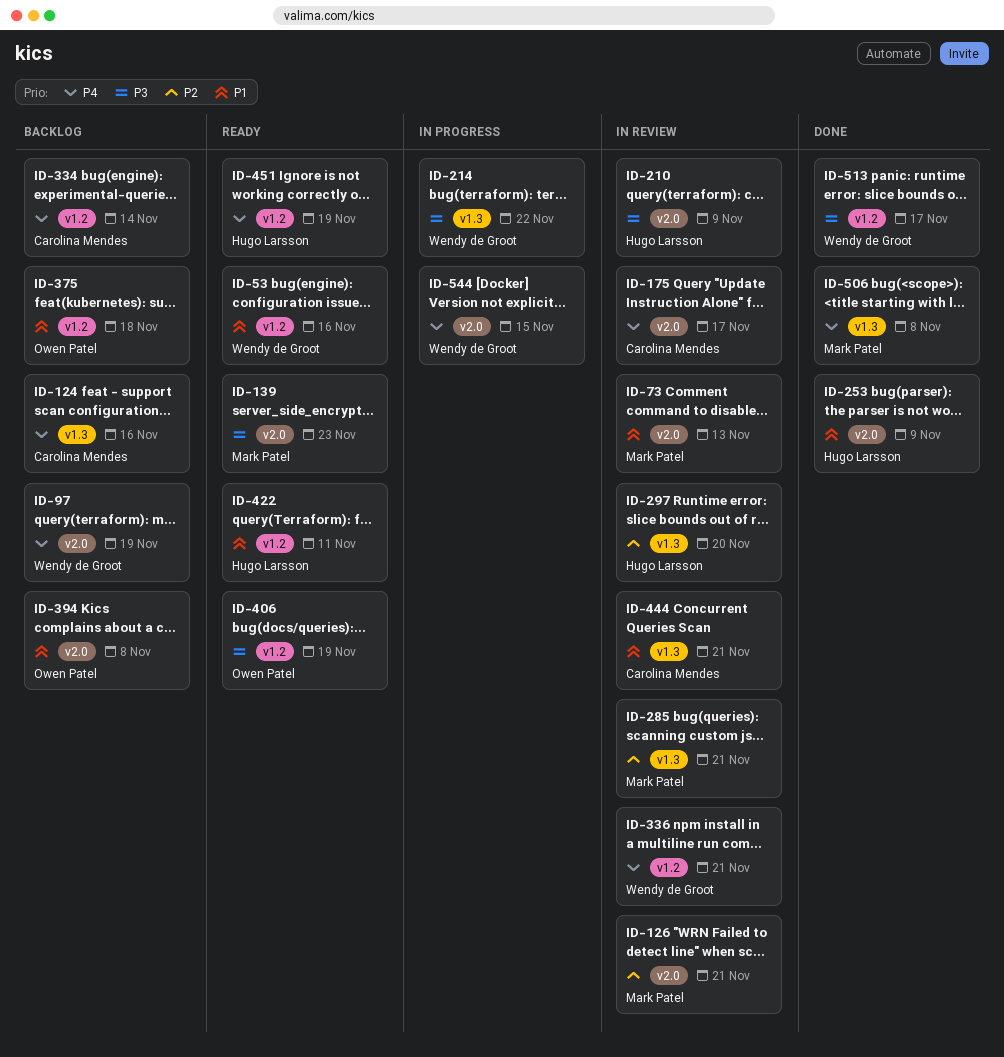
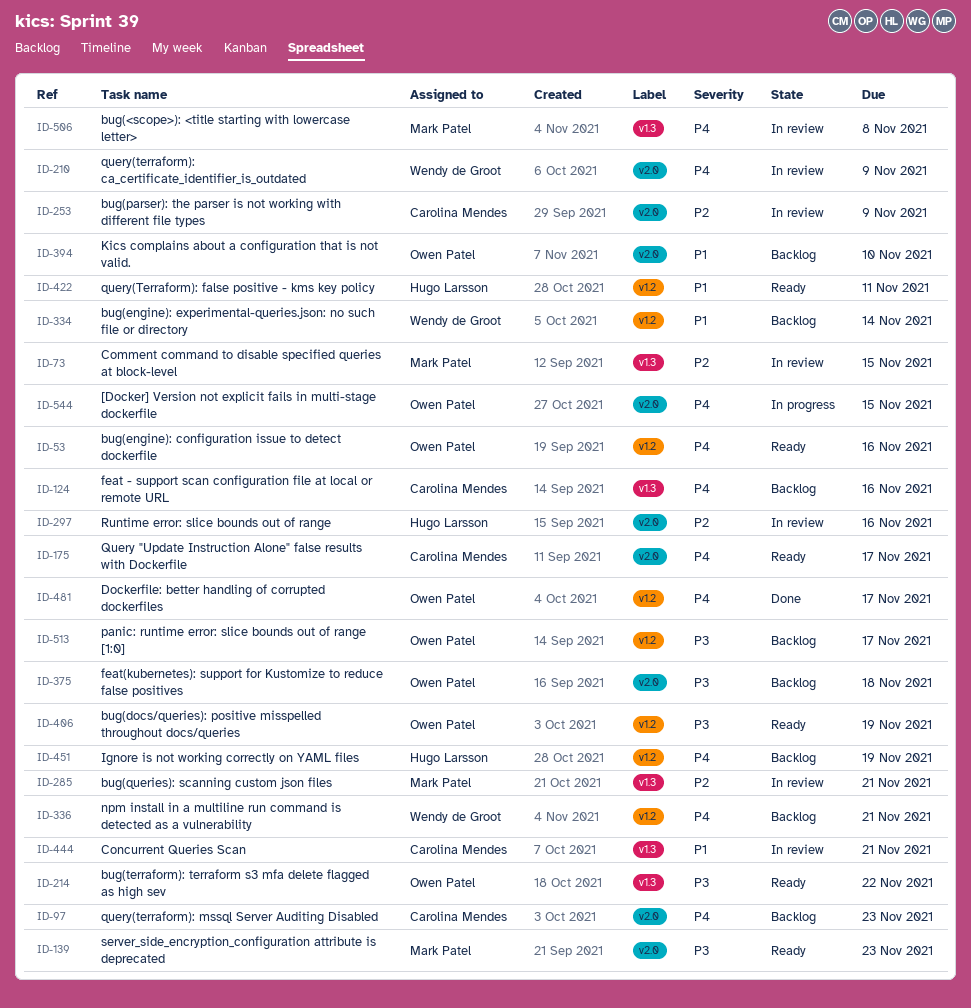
ID-53, owner: Wendy de Groot -> Owen Patel
ID-53, priority: P1 -> P4
ID-73, priority: P1 -> P2
ID-73, label: v2.0 -> v1.3
ID-73, due: Nov 13 -> Nov 15
ID-97, owner: Wendy de Groot -> Carolina Mendes
ID-97, due: Nov 19 -> Nov 23
ID-126: present -> none
ID-175, status: In review -> Ready
ID-210, owner: Hugo Larsson -> Wendy de Groot
ID-210, priority: P3 -> P4
ID-214, status: In progress -> Ready
ID-214, owner: Wendy de Groot -> Owen Patel
ID-253, status: Done -> In review
ID-253, owner: Hugo Larsson -> Carolina Mendes
ID-253, priority: P1 -> P2
ID-297, label: v1.3 -> v2.0
ID-297, due: Nov 20 -> Nov 16
ID-334, owner: Carolina Mendes -> Wendy de Groot
ID-334, priority: P4 -> P1
ID-336, status: In review -> Backlog
ID-375, priority: P1 -> P3
ID-375, label: v1.2 -> v2.0
ID-394, due: Nov 8 -> Nov 10
ID-451, status: Ready -> Backlog
ID-481: none -> present
ID-506, status: Done -> In review
ID-513, status: Done -> Backlog
ID-513, owner: Wendy de Groot -> Owen Patel
ID-544, owner: Wendy de Groot -> Owen Patel

